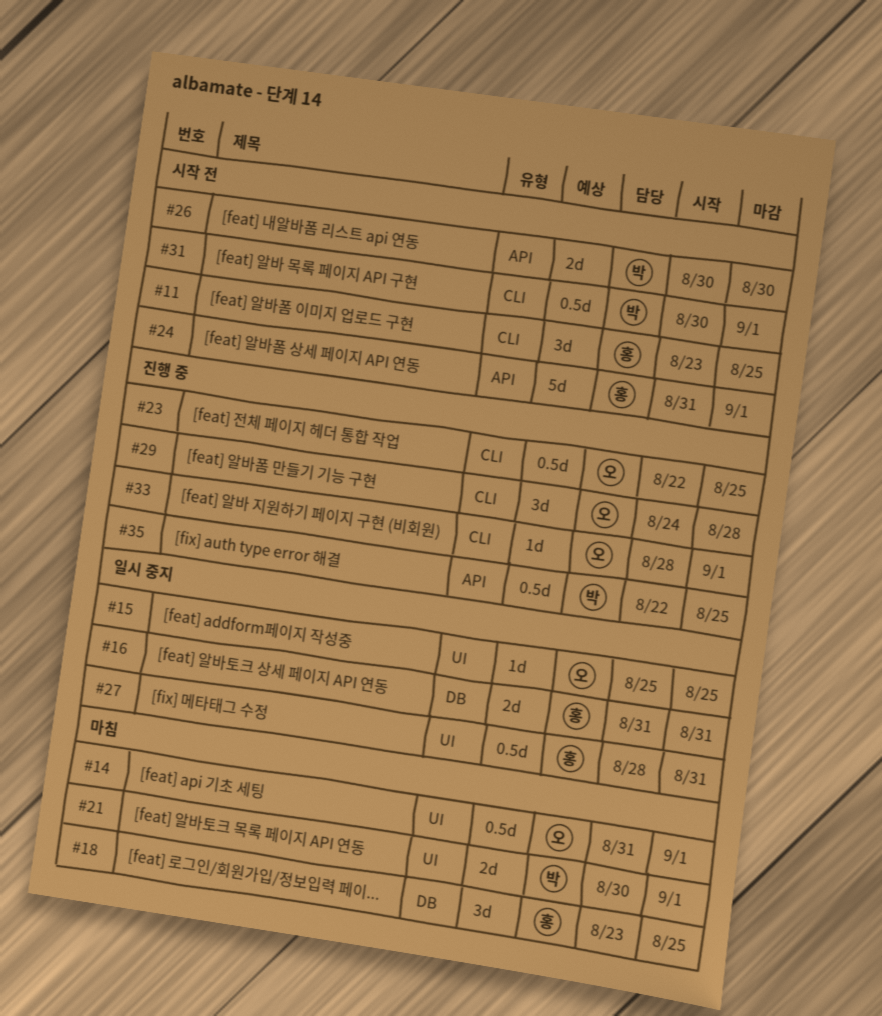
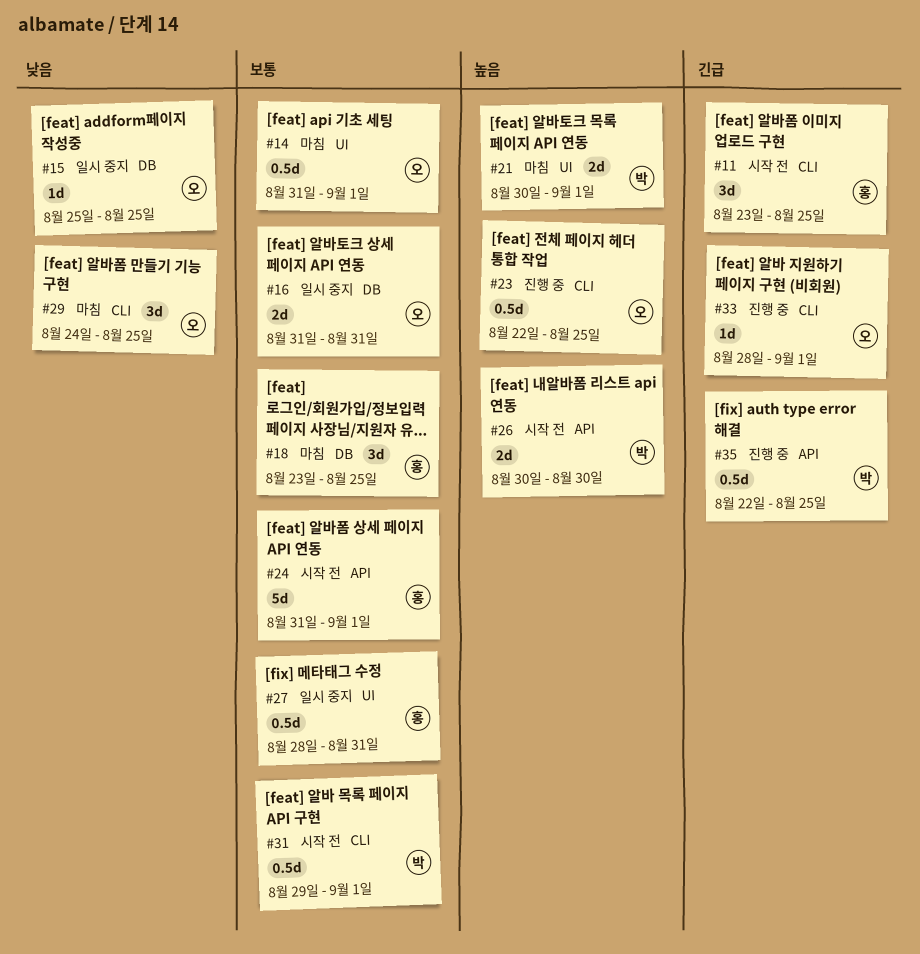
#15, label: UI -> DB
#16, owner: 홍 -> 오
#29, status: 진행 중 -> 마침
#29, due: Aug 28 -> Aug 25
#31, start: Aug 30 -> Aug 29

